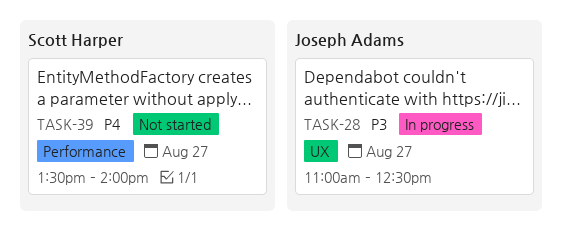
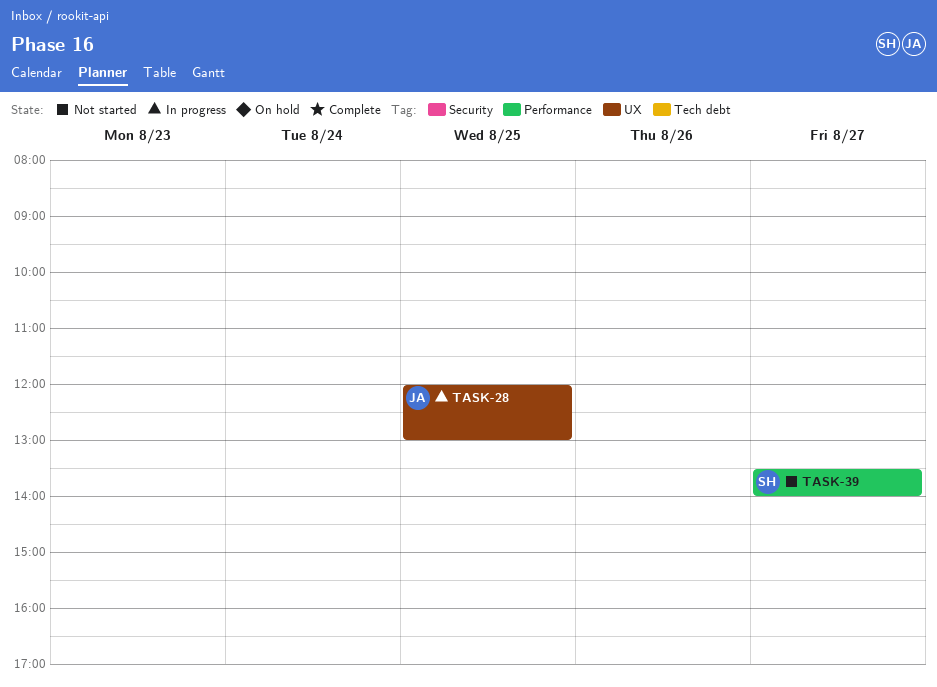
TASK-28, day: Aug 27 -> Aug 25
TASK-28, begins: 11:00 -> 12:00
TASK-28, ends: 12:30 -> 13:00

